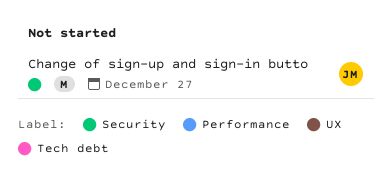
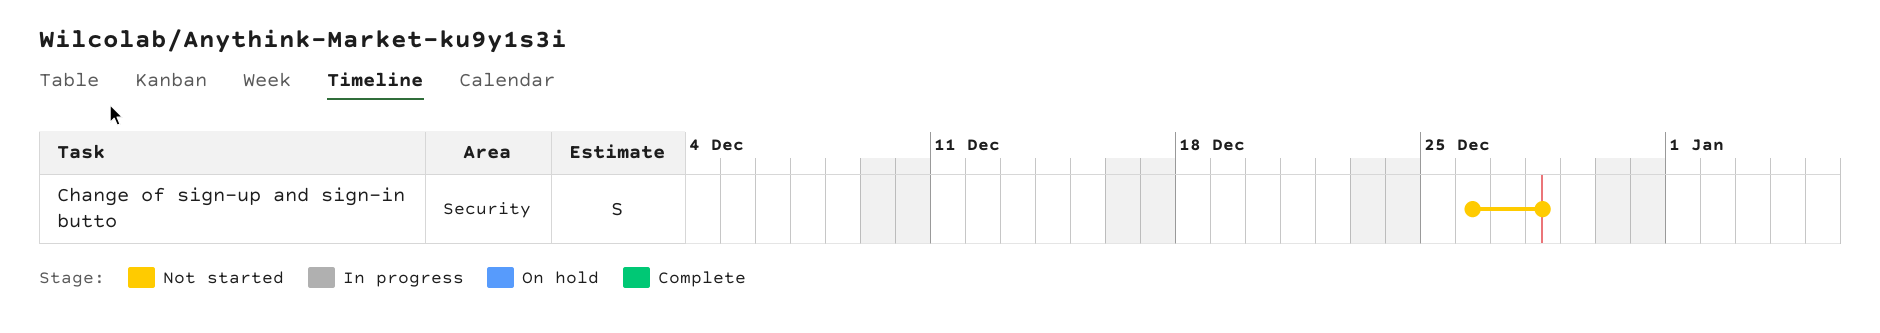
Change of sign-up and sign-in butto, estimate: M -> S
Change of sign-up and sign-in butto, due: Dec 27 -> Dec 28

